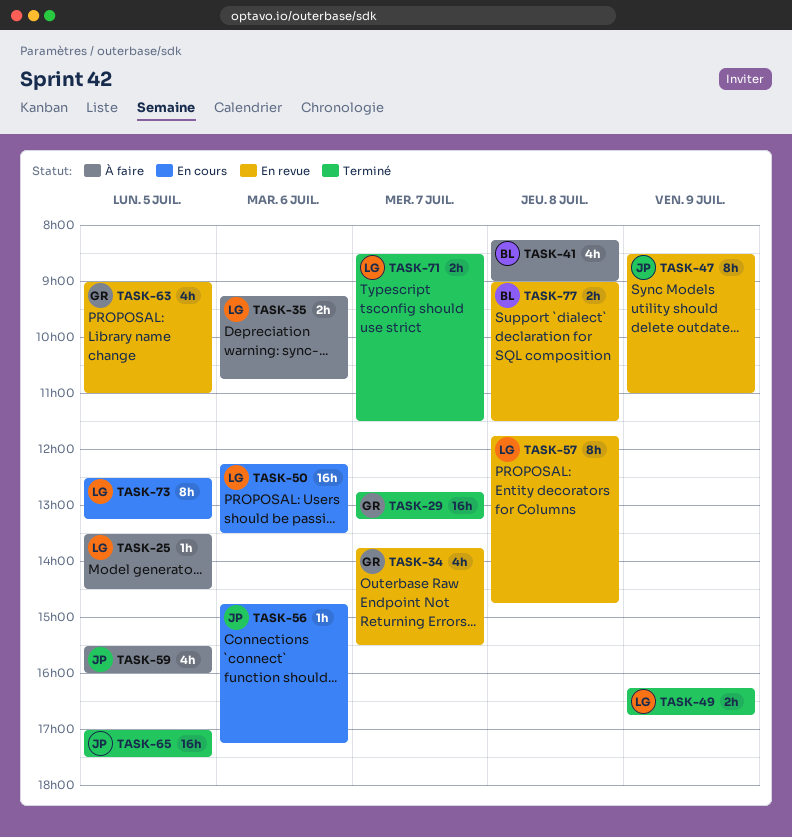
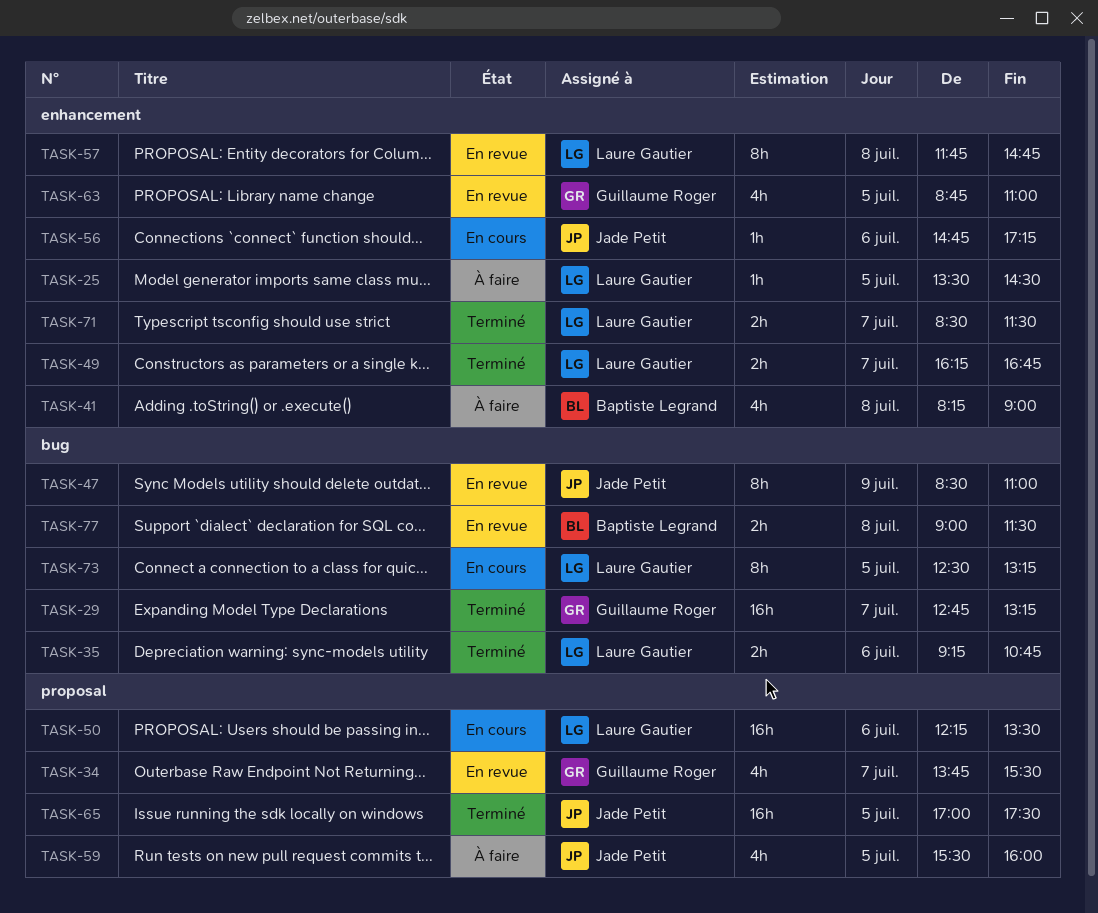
TASK-35, status: À faire -> Terminé
TASK-49, day: Jul 9 -> Jul 7
TASK-63, begins: 09:00 -> 08:45

